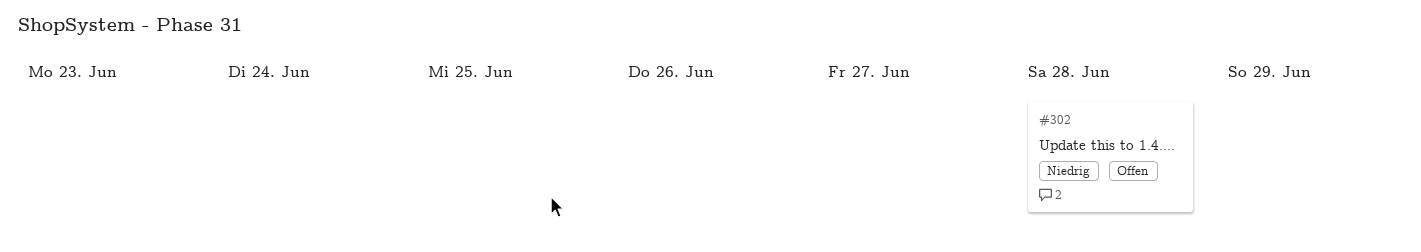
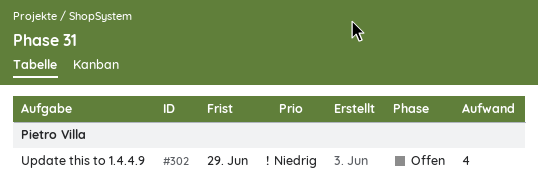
#302, due: Jun 28 -> Jun 29

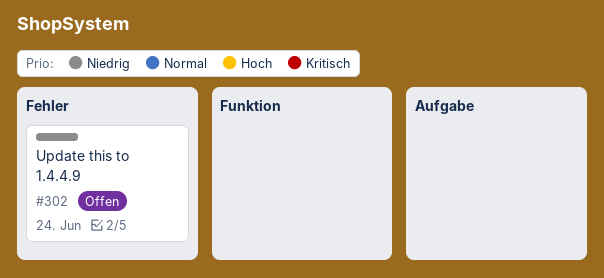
#302, due: Jun 29 -> Jun 24

